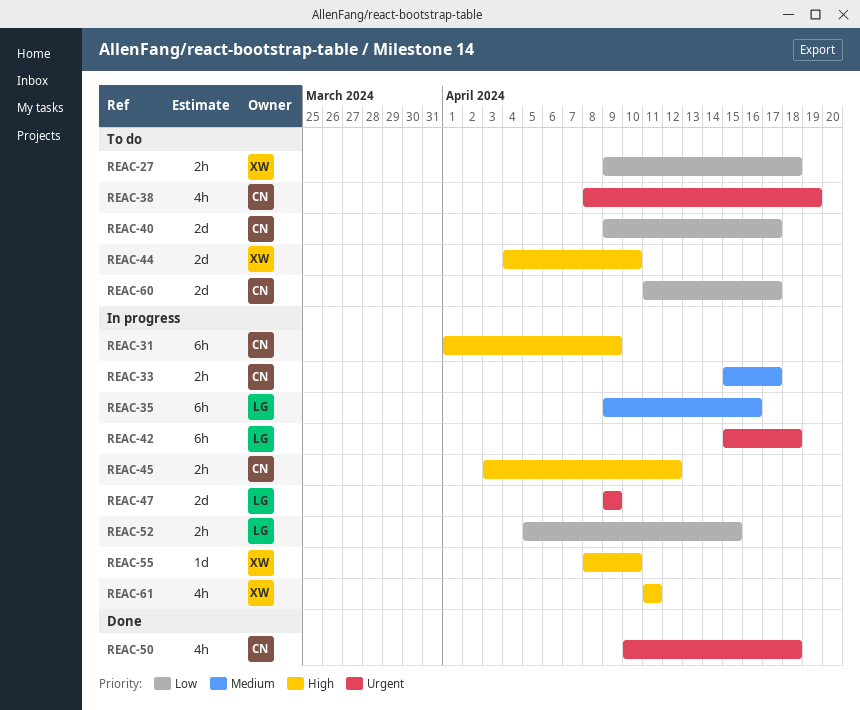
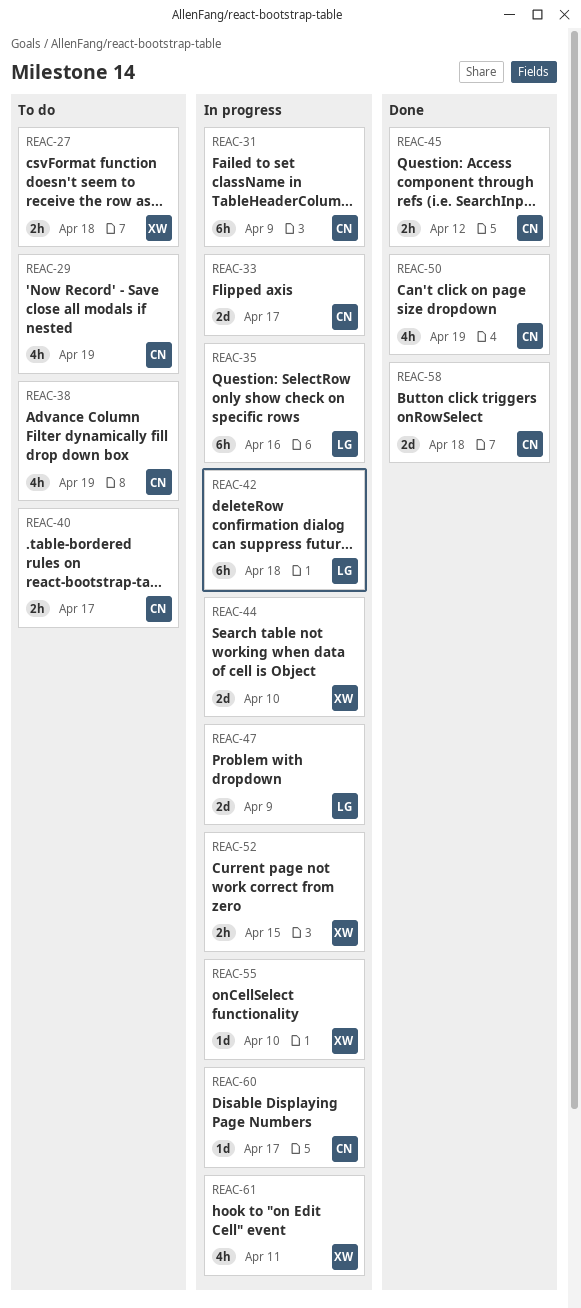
REAC-29: none -> present
REAC-33, estimate: 2h -> 2d
REAC-40, estimate: 2d -> 2h
REAC-44, status: To do -> In progress
REAC-45, status: In progress -> Done
REAC-50, due: Apr 18 -> Apr 19
REAC-52, owner: LG -> XW
REAC-58: none -> present
REAC-60, status: To do -> In progress
REAC-60, estimate: 2d -> 1d

